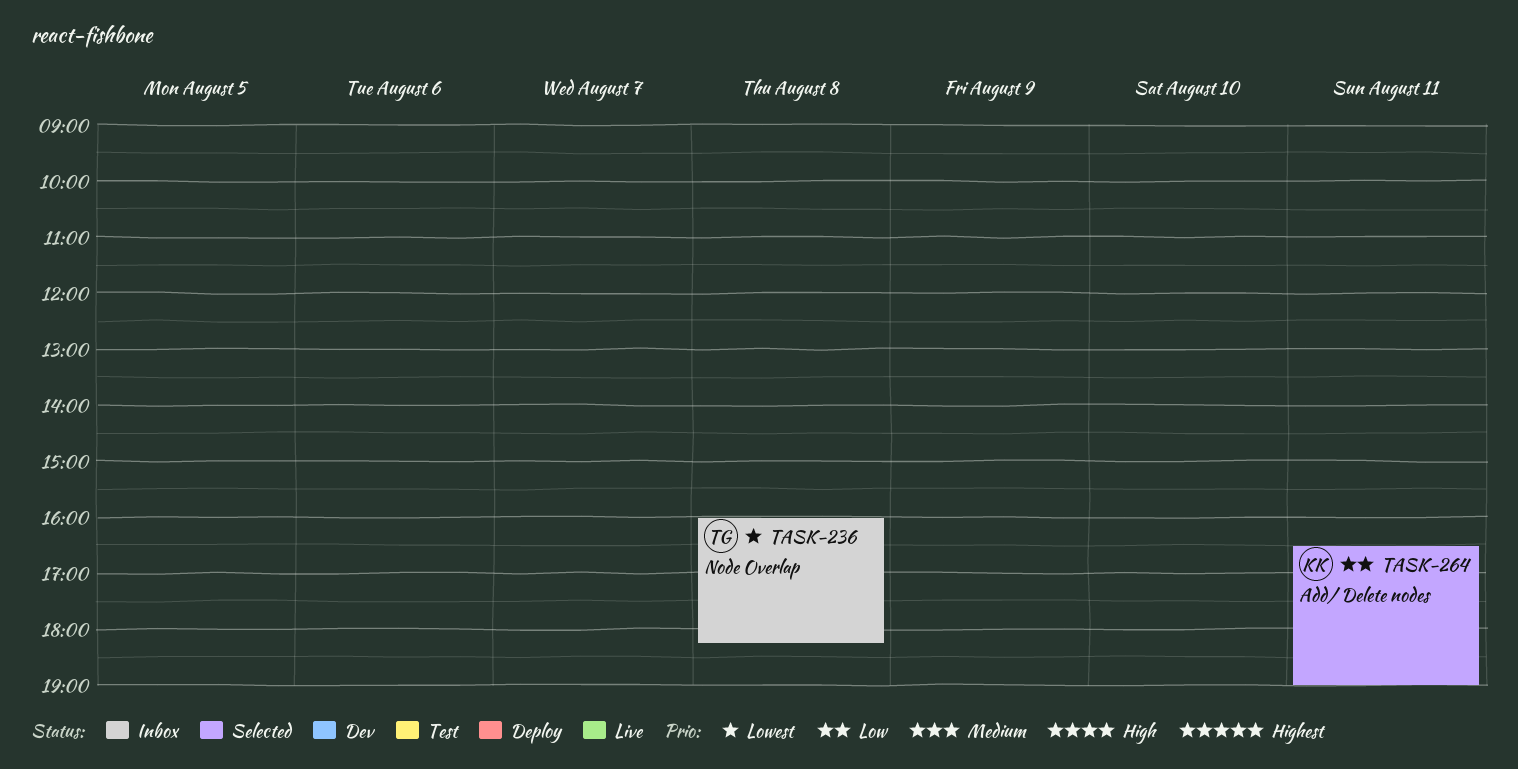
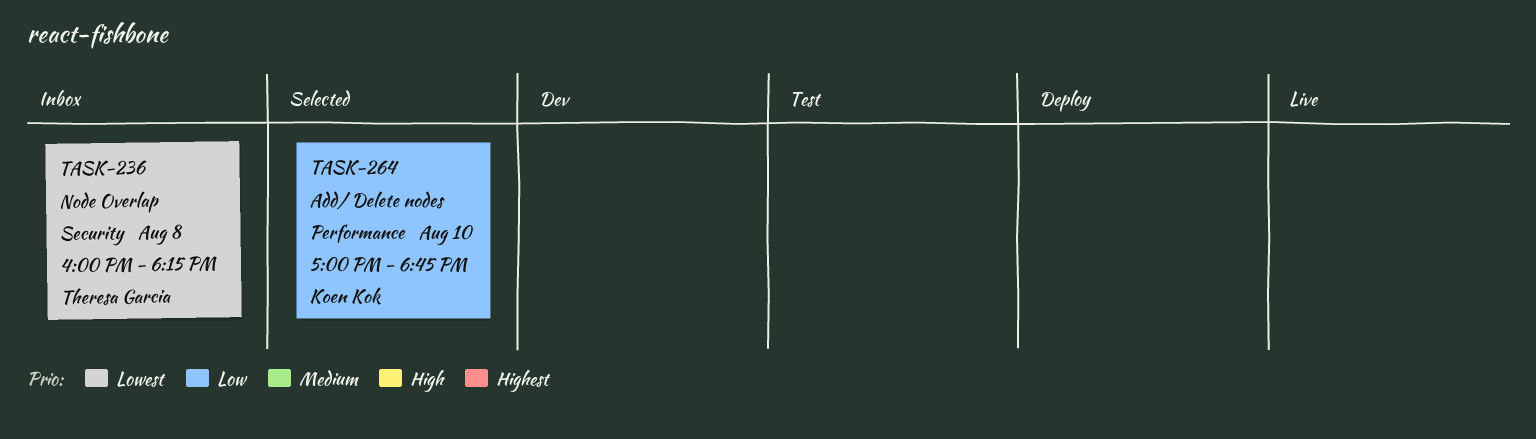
TASK-264, day: Aug 11 -> Aug 10
TASK-264, begins: 16:30 -> 17:00
TASK-264, ends: 19:00 -> 18:45

